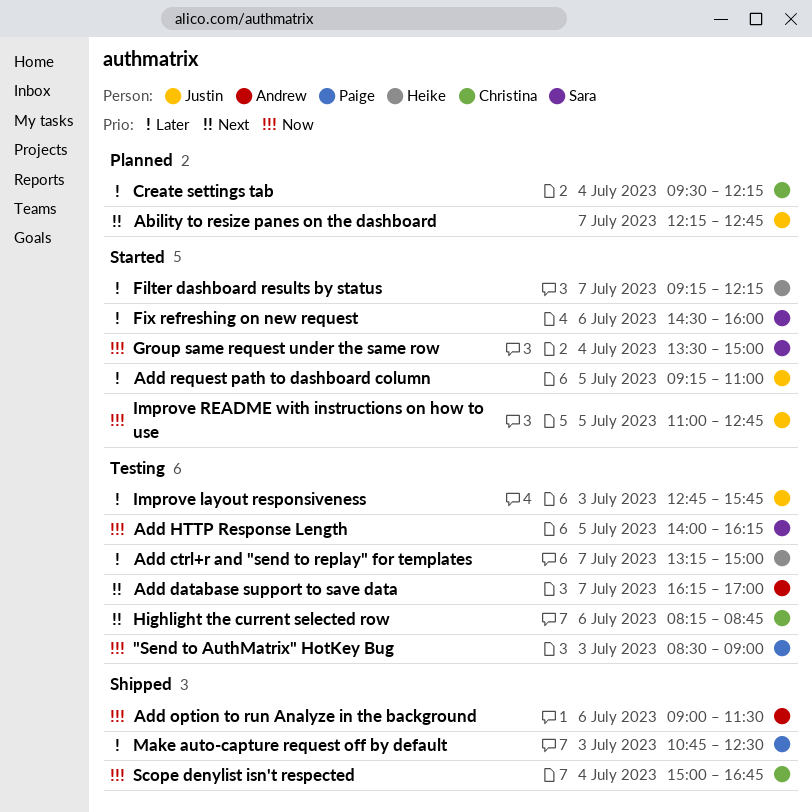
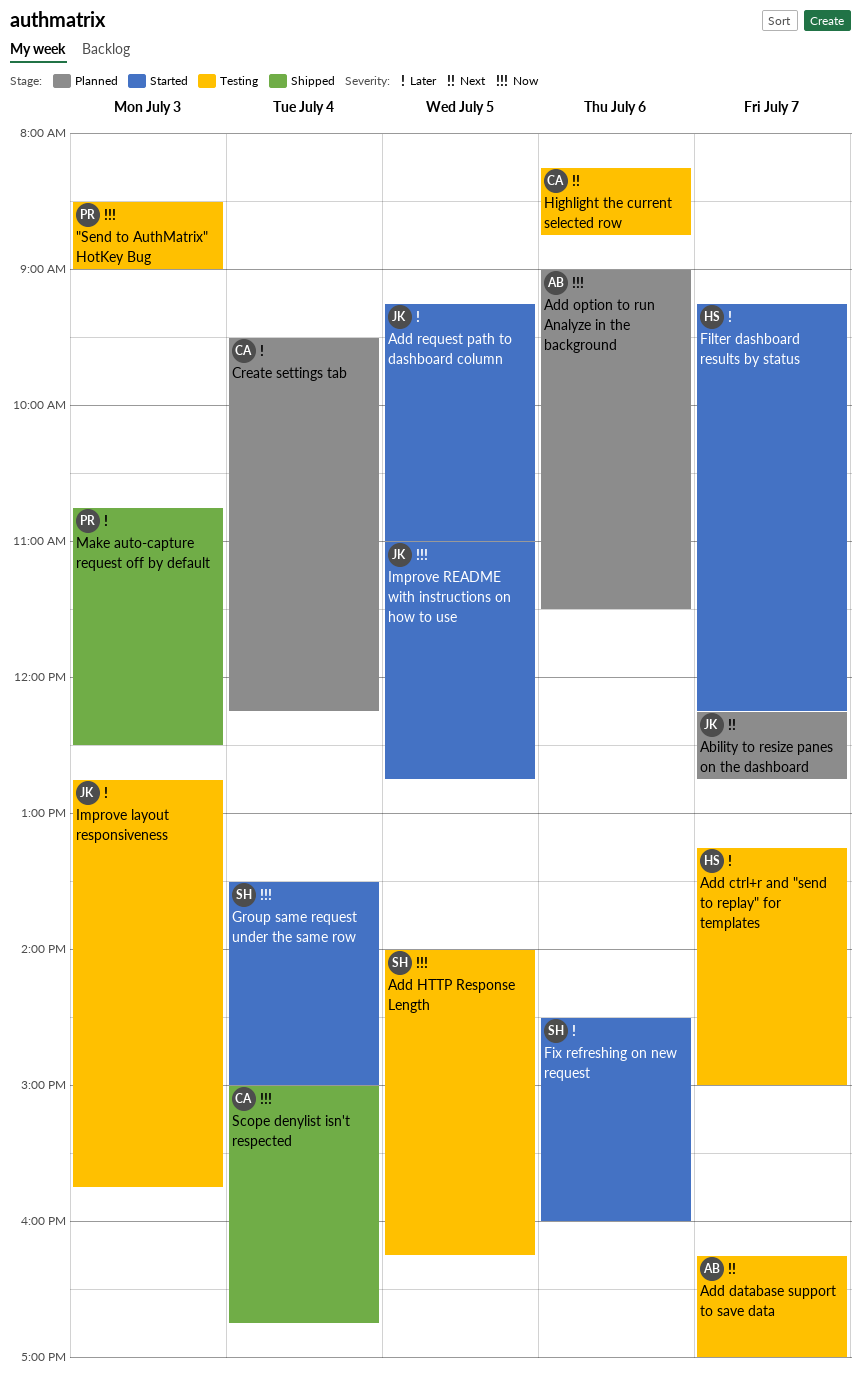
Add option to run Analyze in the background, status: Shipped -> Planned

